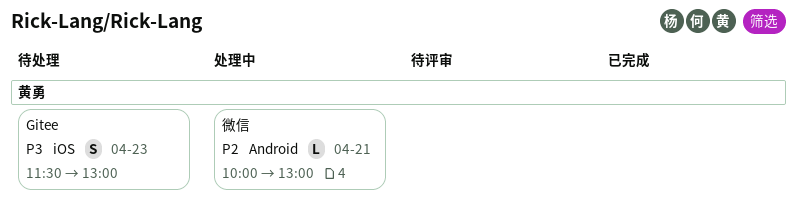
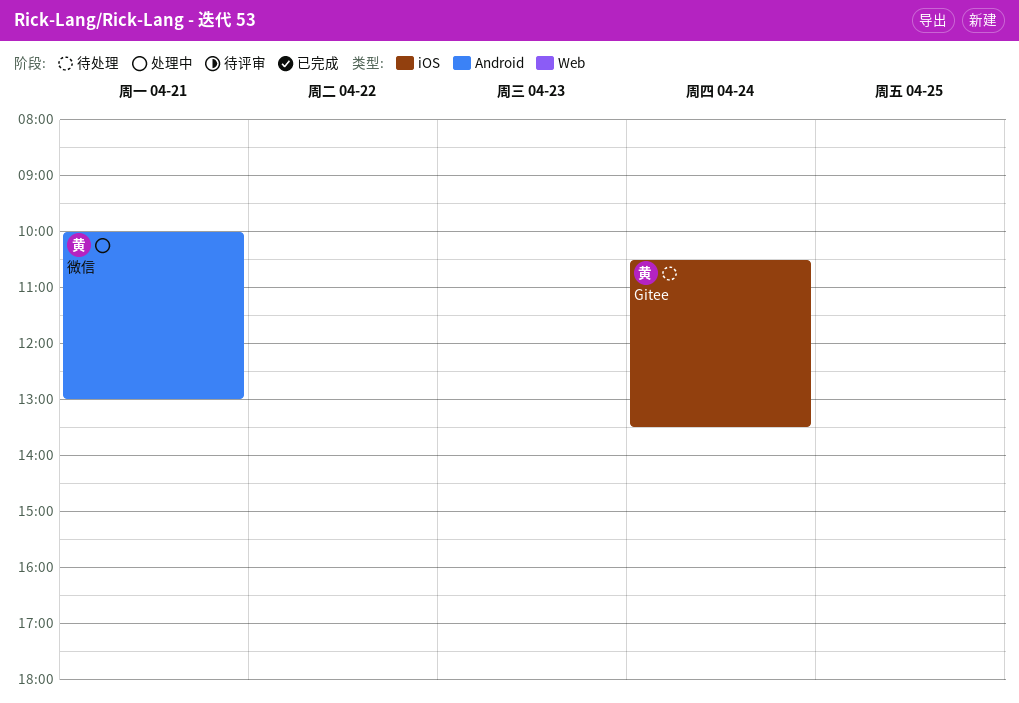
Gitee, day: Apr 23 -> Apr 24
Gitee, begins: 11:30 -> 10:30
Gitee, ends: 13:00 -> 13:30

